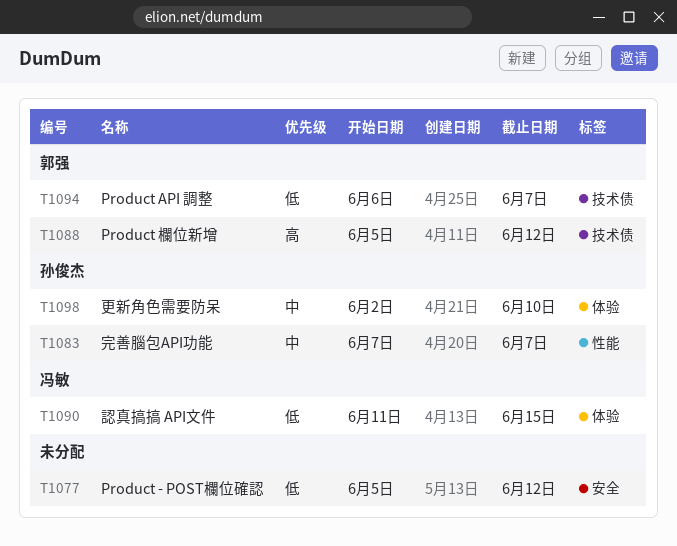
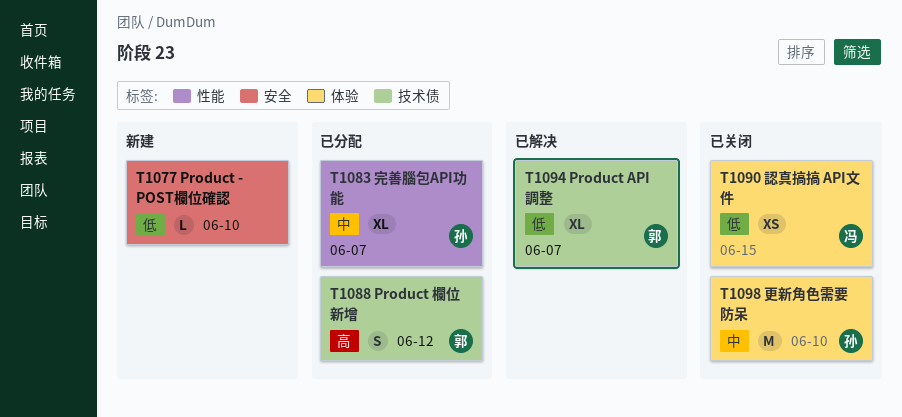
T1077, due: Jun 12 -> Jun 10

